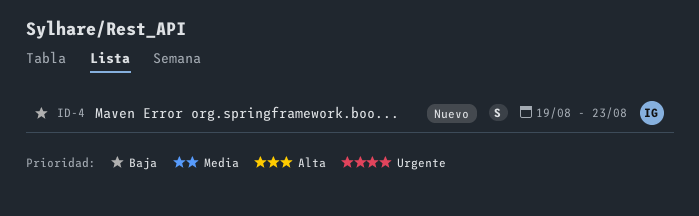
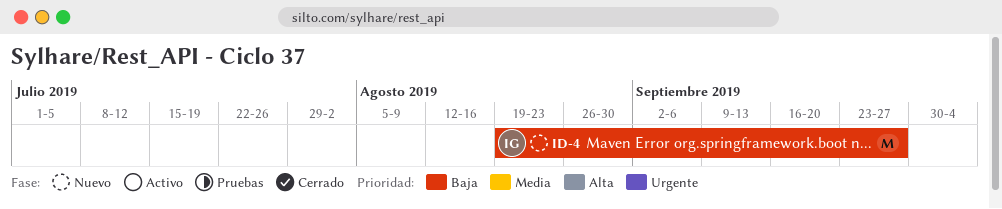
ID-4, estimate: S -> M
ID-4, due: Aug 23 -> Sep 27

